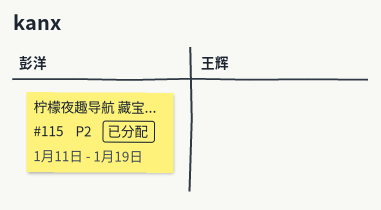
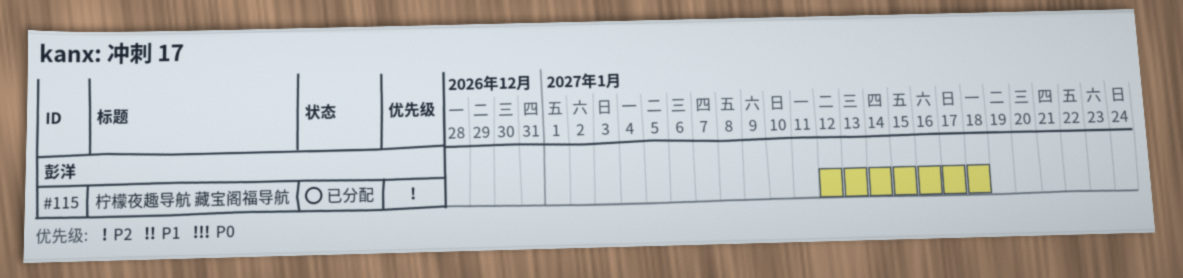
#115, start: Jan 11 -> Jan 12
#115, due: Jan 19 -> Jan 18

